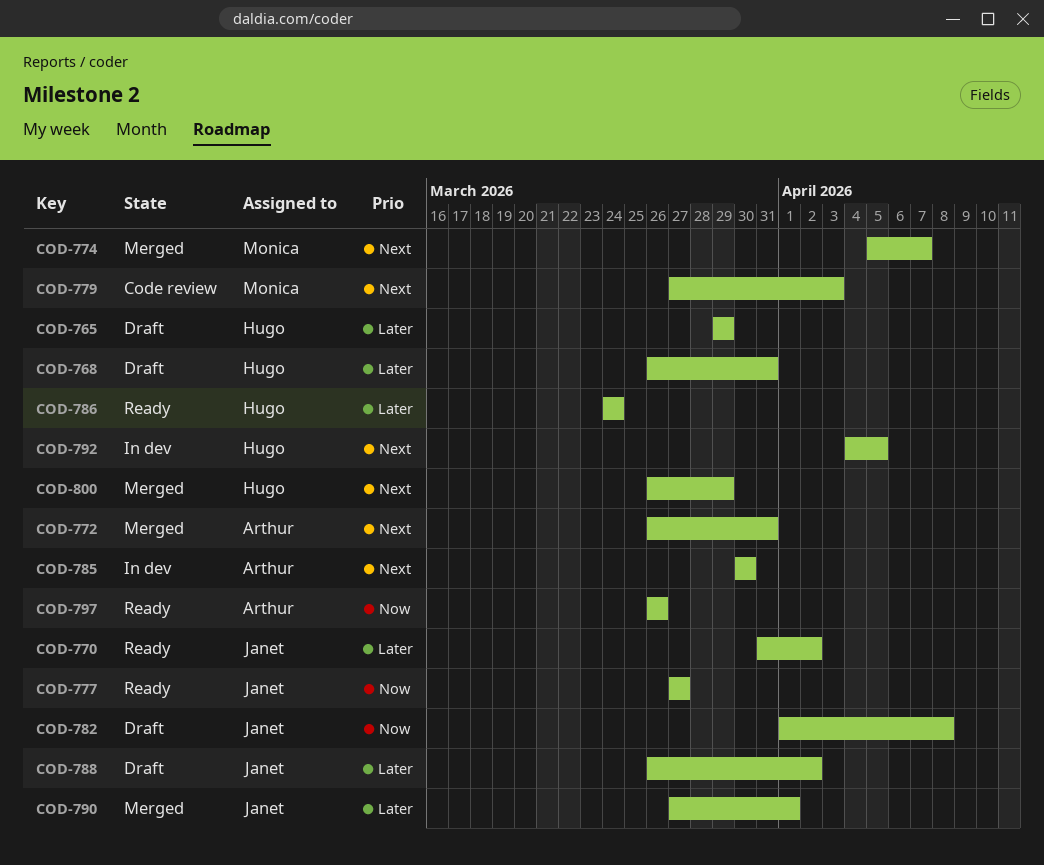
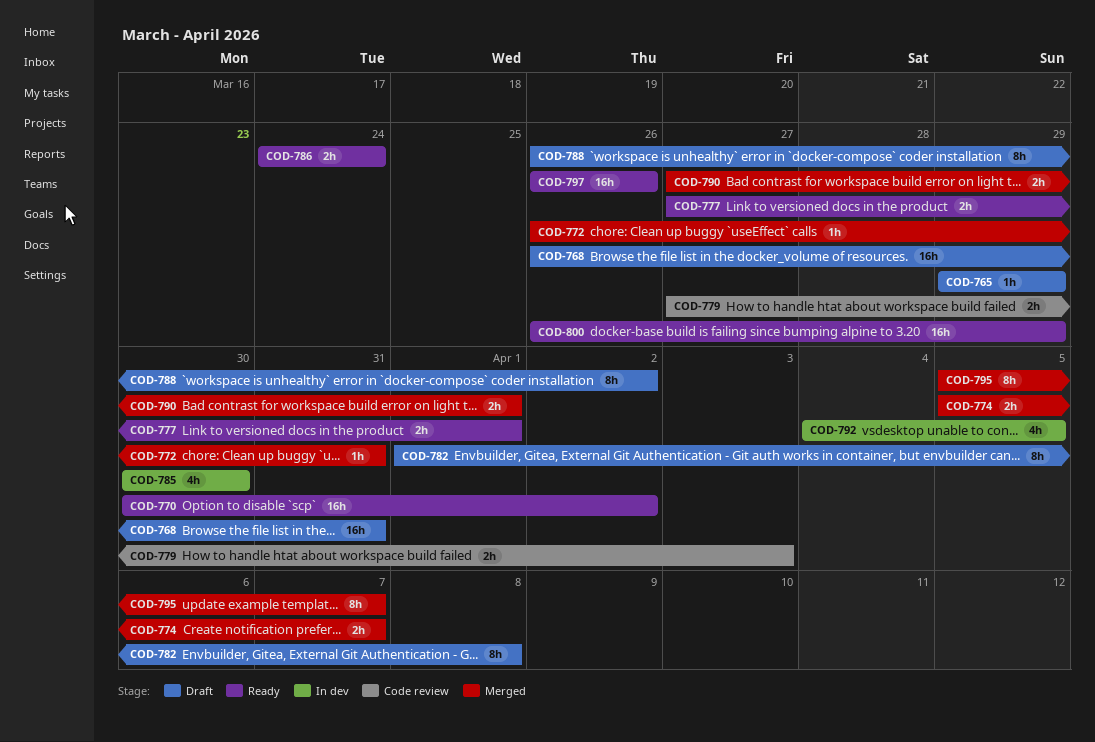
COD-770, start: Mar 31 -> Mar 30
COD-777, due: Mar 27 -> Apr 1
COD-795: none -> present
COD-800, status: Merged -> Ready

